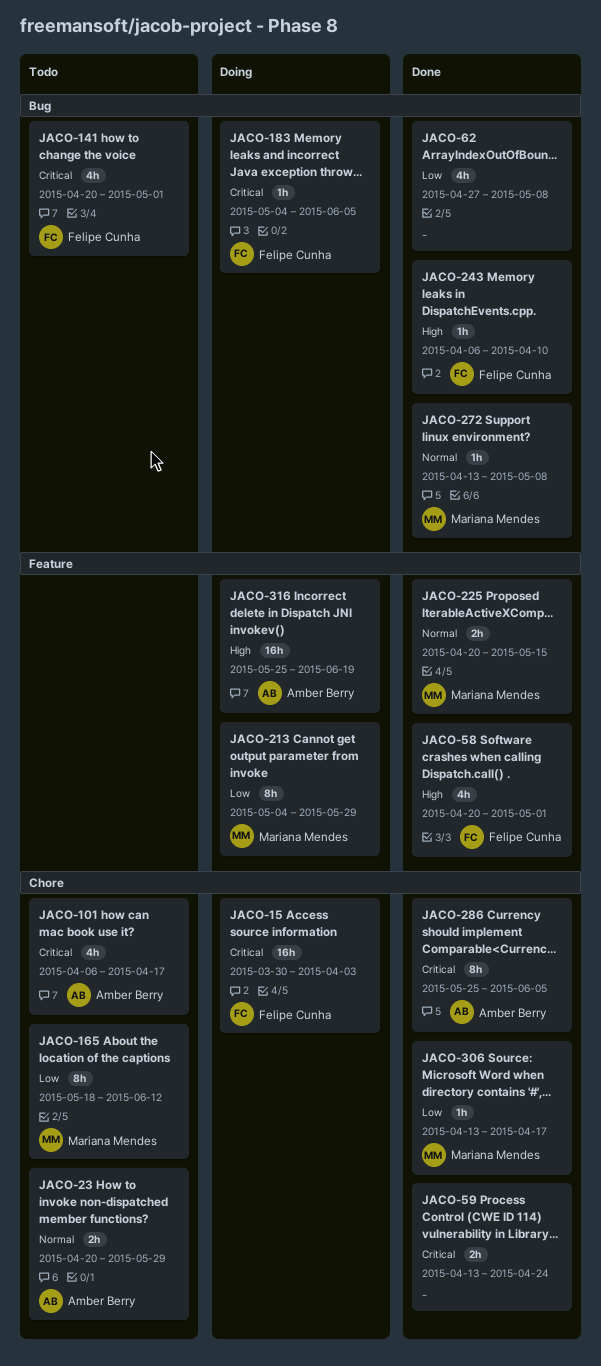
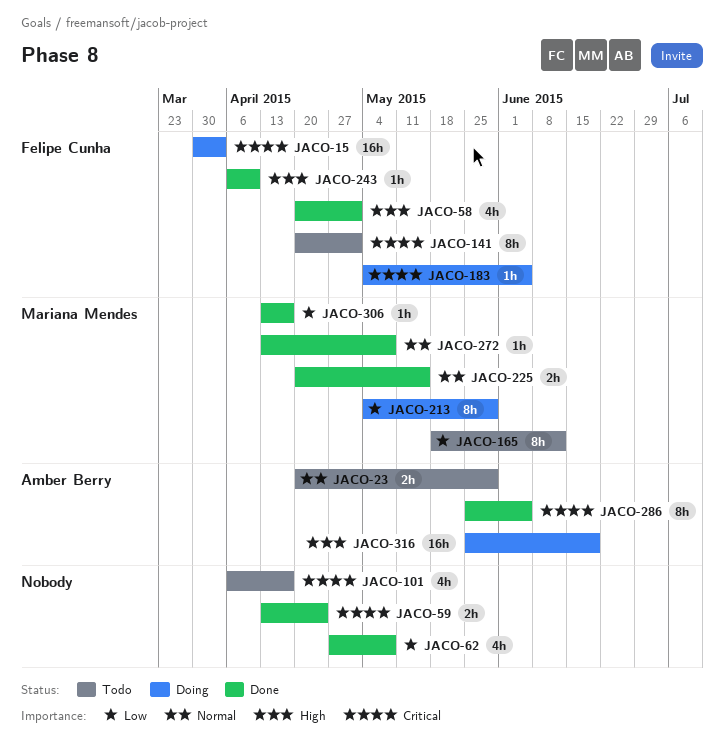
JACO-101, owner: Amber Berry -> none
JACO-141, estimate: 4h -> 8h

